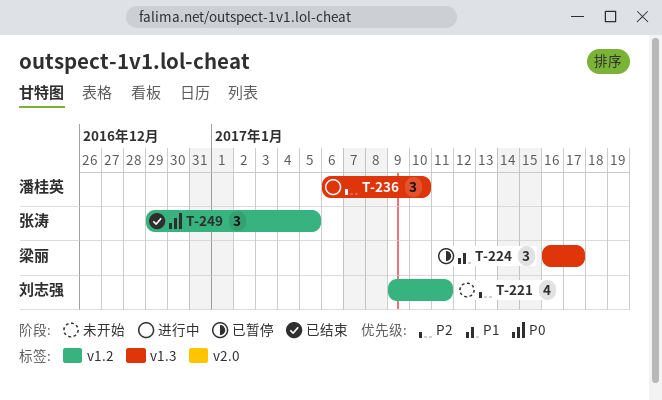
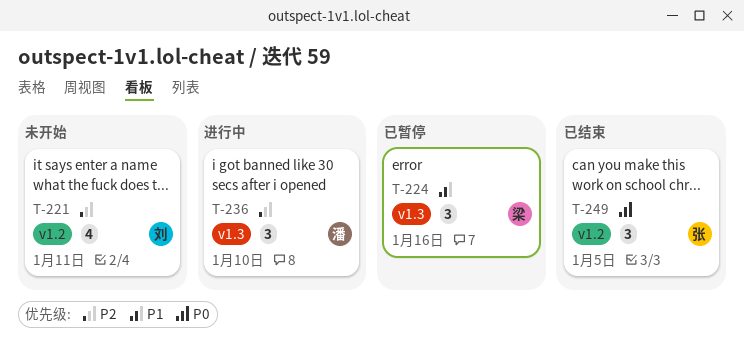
T-224, due: Jan 17 -> Jan 16

